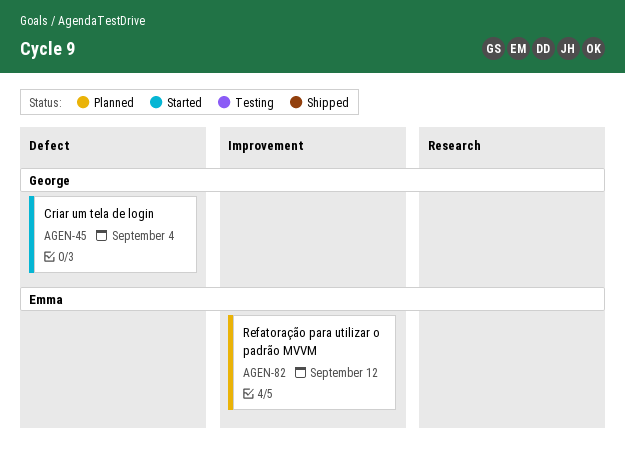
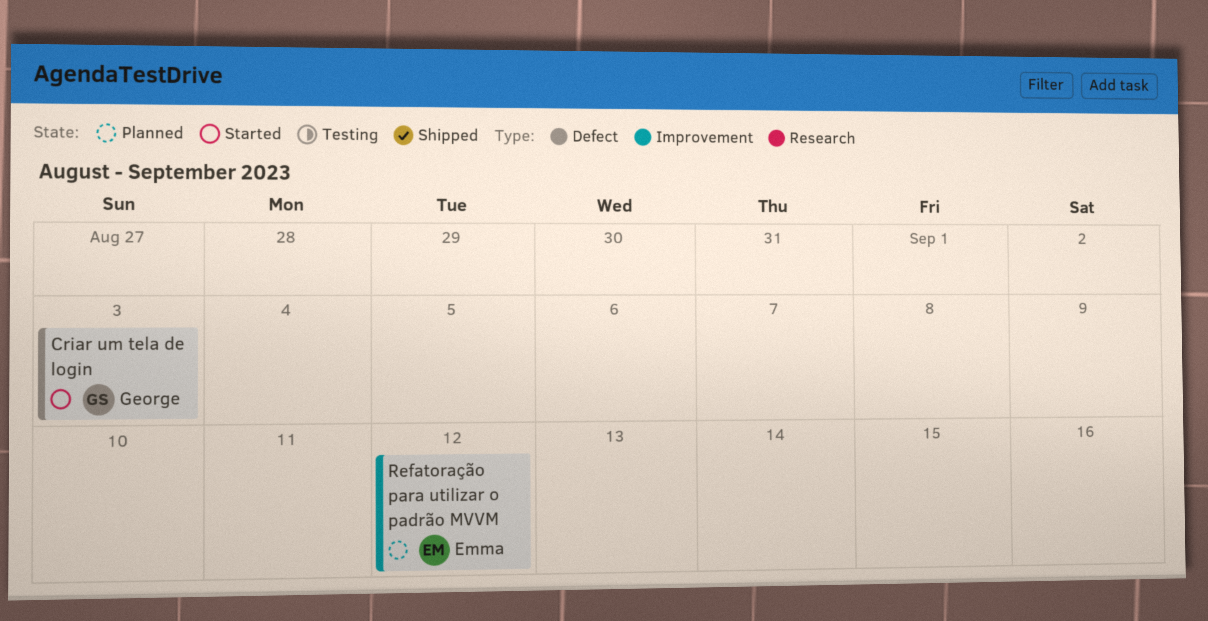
Criar um tela de login, due: Sep 4 -> Sep 3

